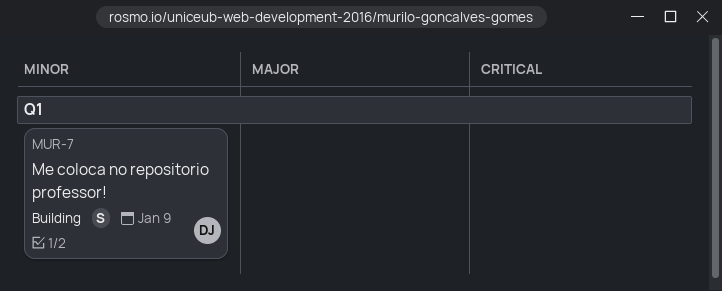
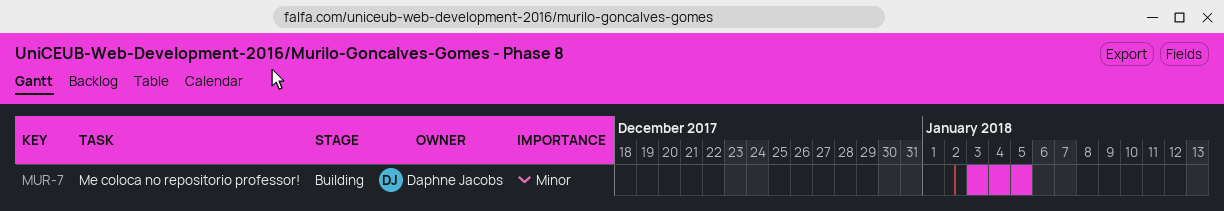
MUR-7, due: Jan 9 -> Jan 5

